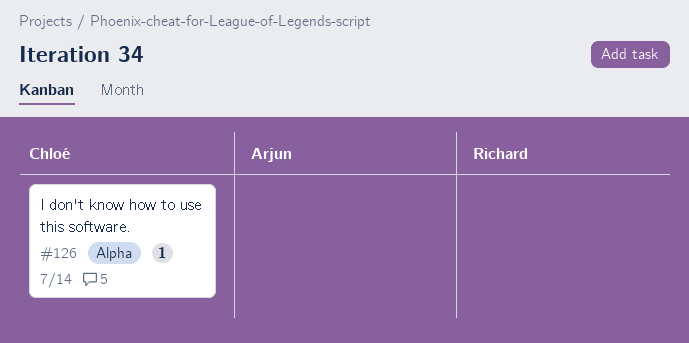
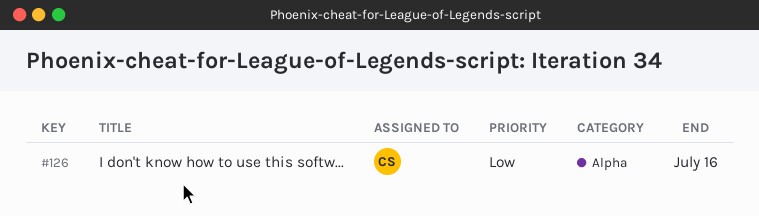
#126, due: Jul 14 -> Jul 16

